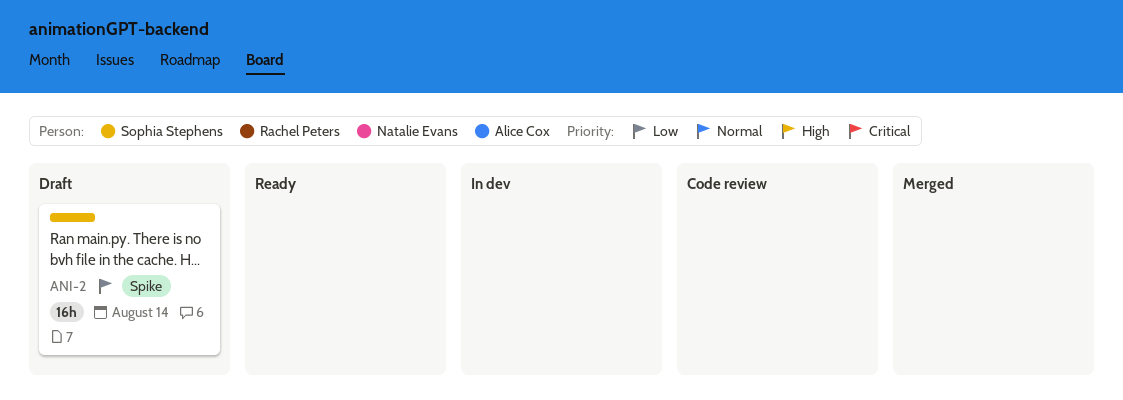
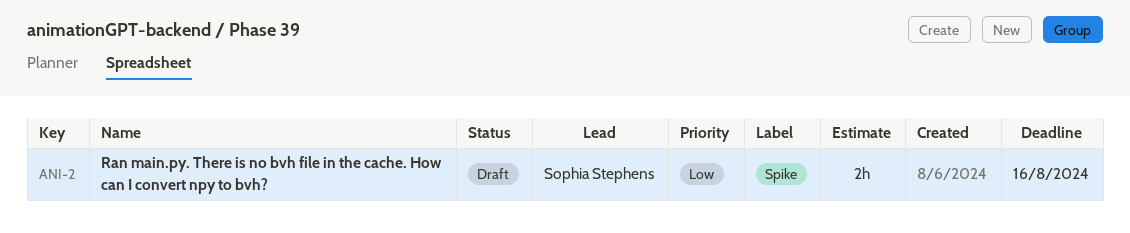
ANI-2, estimate: 16h -> 2h
ANI-2, due: Aug 14 -> Aug 16

